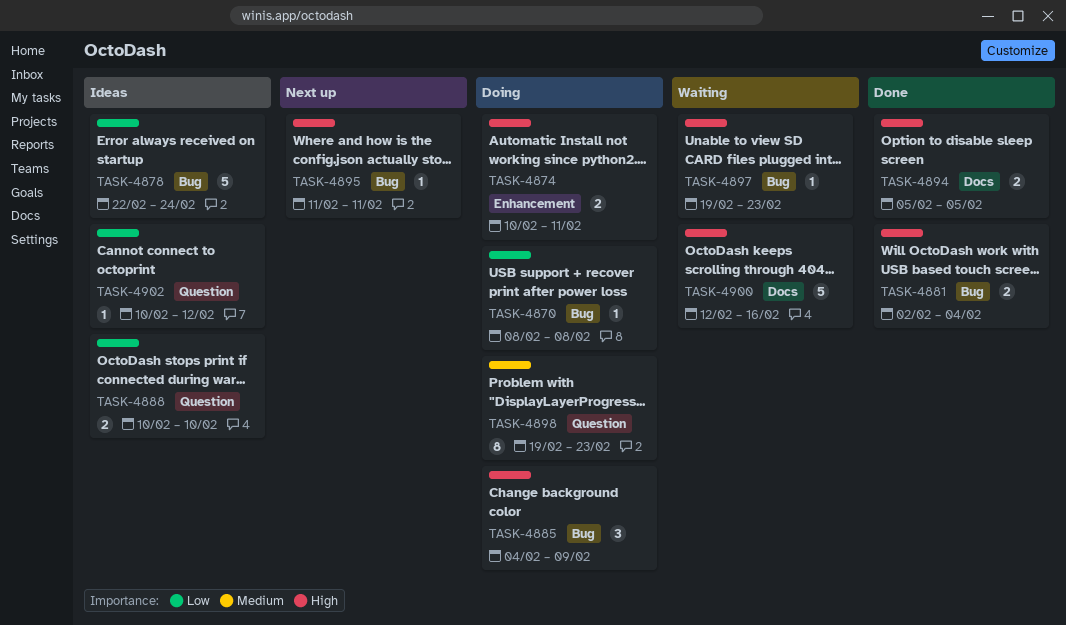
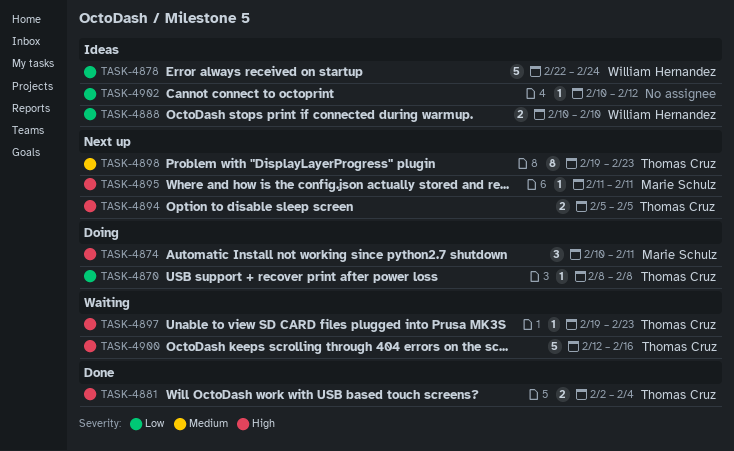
TASK-4874, estimate: 2 -> 3
TASK-4885: present -> none
TASK-4894, status: Done -> Next up
TASK-4898, status: Doing -> Next up

